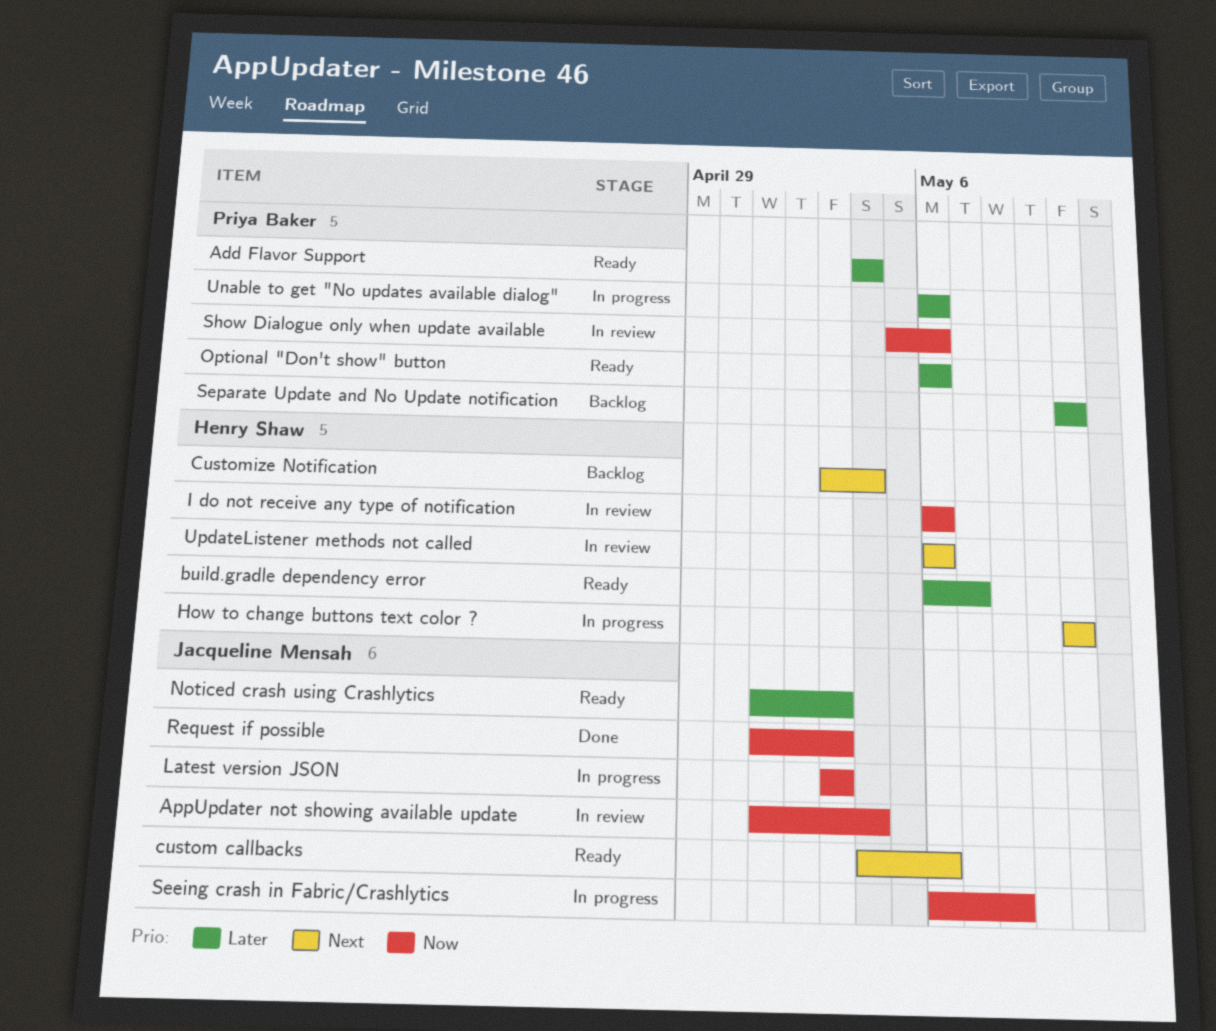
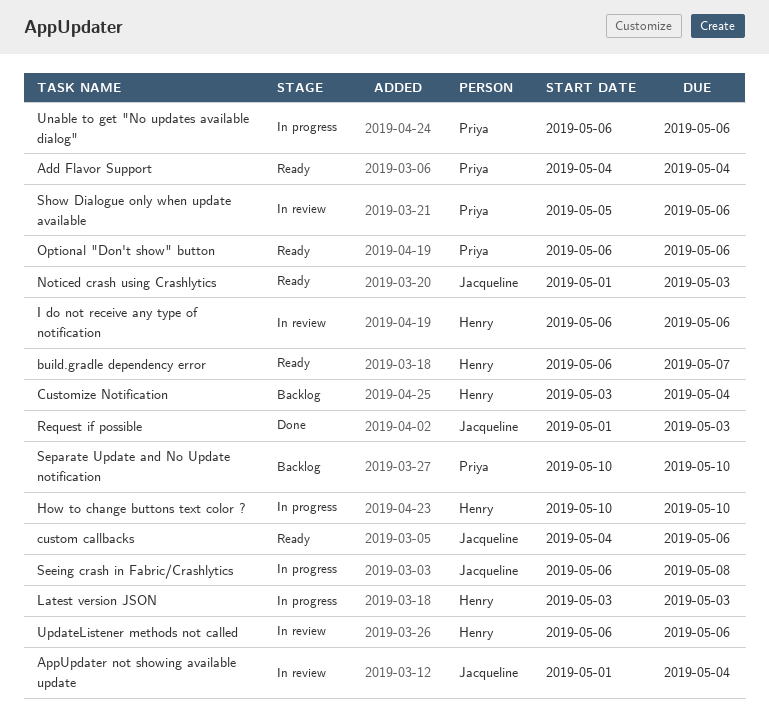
Latest version JSON, owner: Jacqueline Mensah -> Henry Shaw

